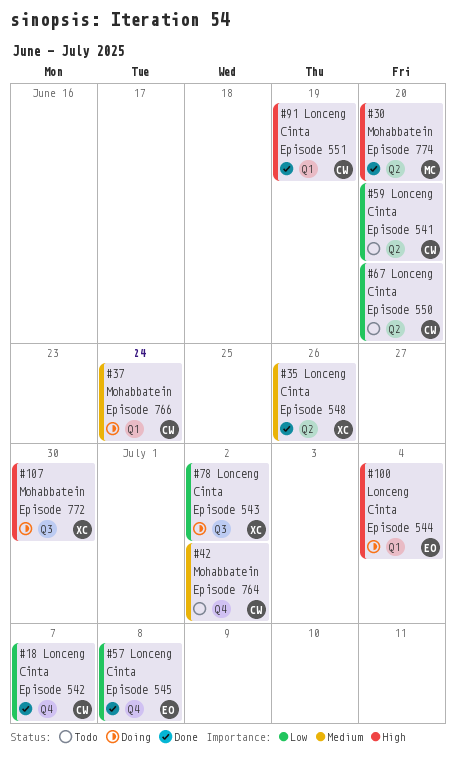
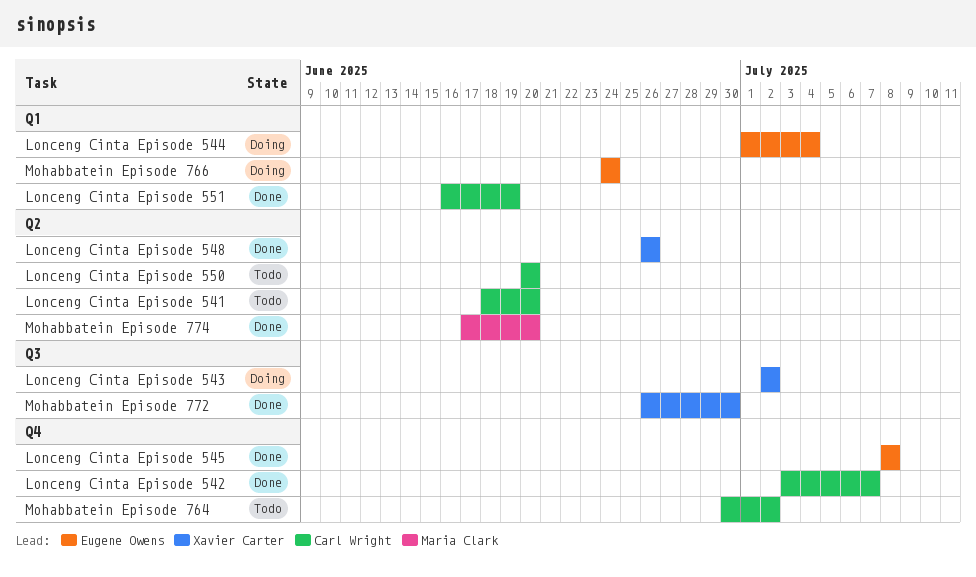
Mohabbatein Episode 766, owner: Carl Wright -> Eugene Owens
Mohabbatein Episode 772, status: Doing -> Done

